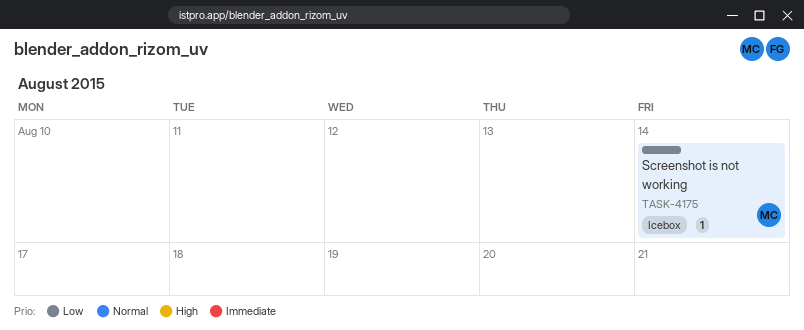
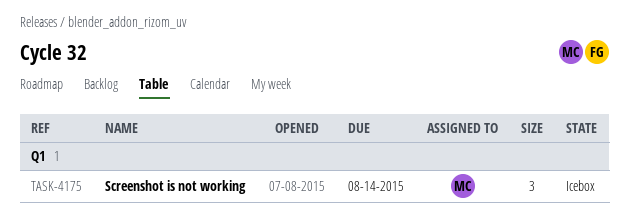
TASK-4175, estimate: 1 -> 3

